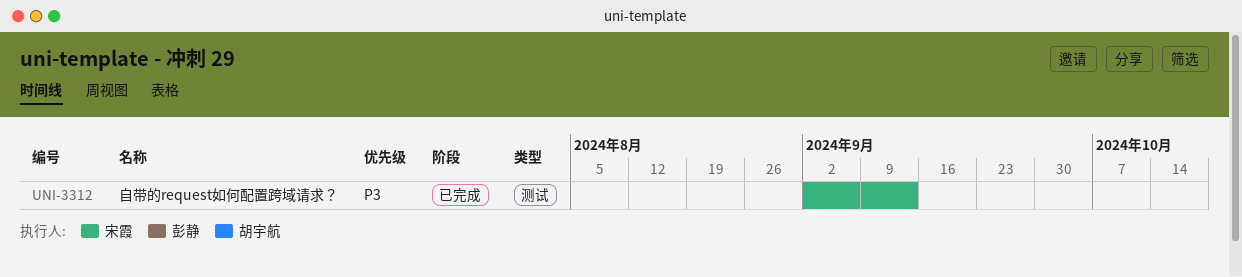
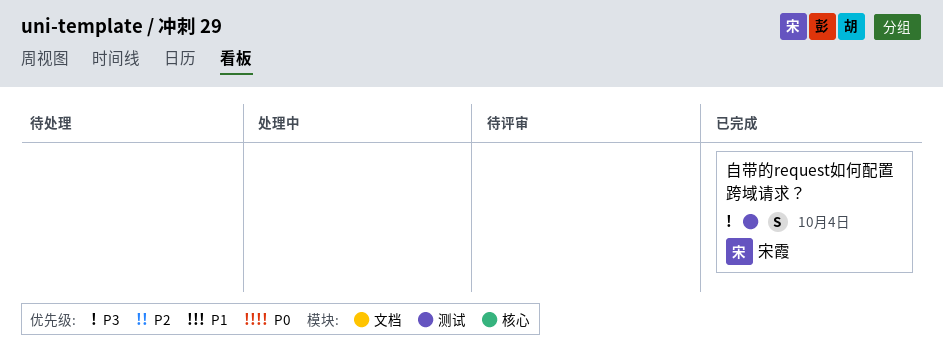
自带的request如何配置跨域请求？, due: Sep 13 -> Oct 4

